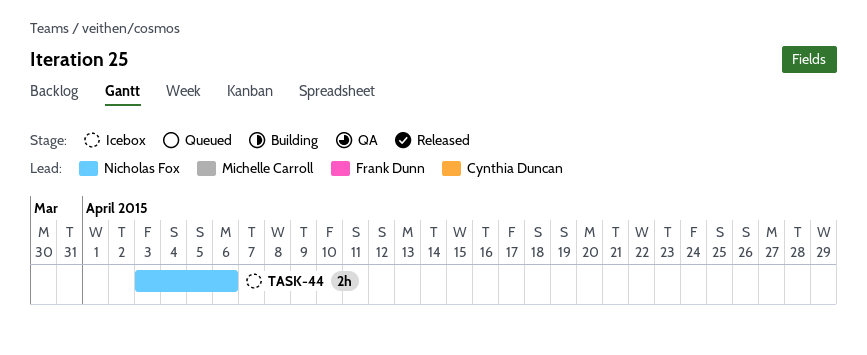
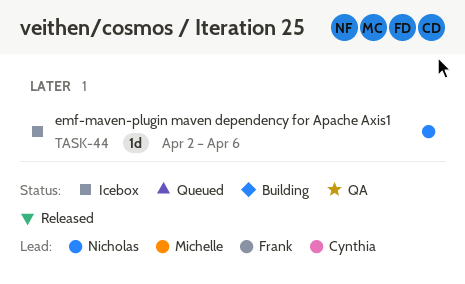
TASK-44, estimate: 2h -> 1d
TASK-44, start: Apr 3 -> Apr 2

